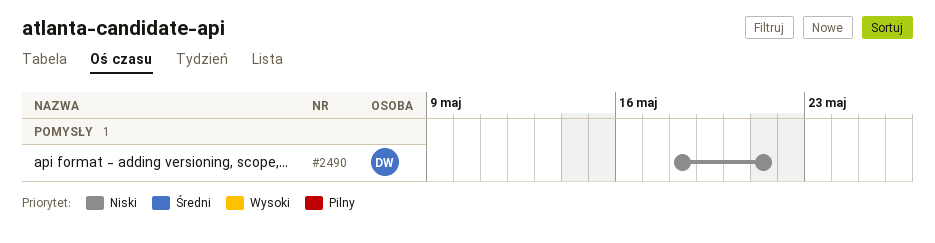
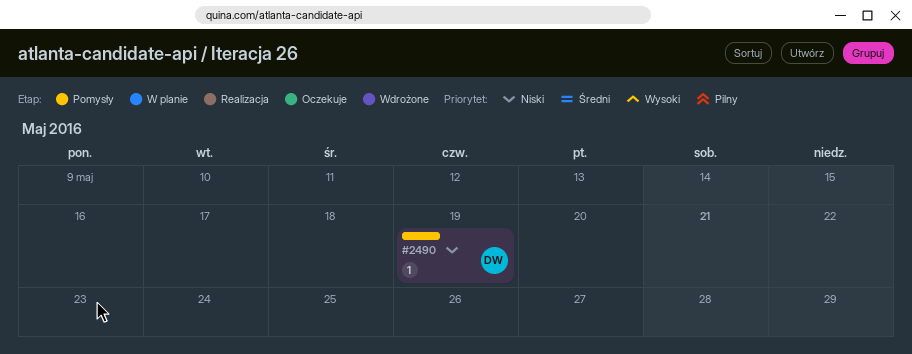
#2490, due: May 21 -> May 19

